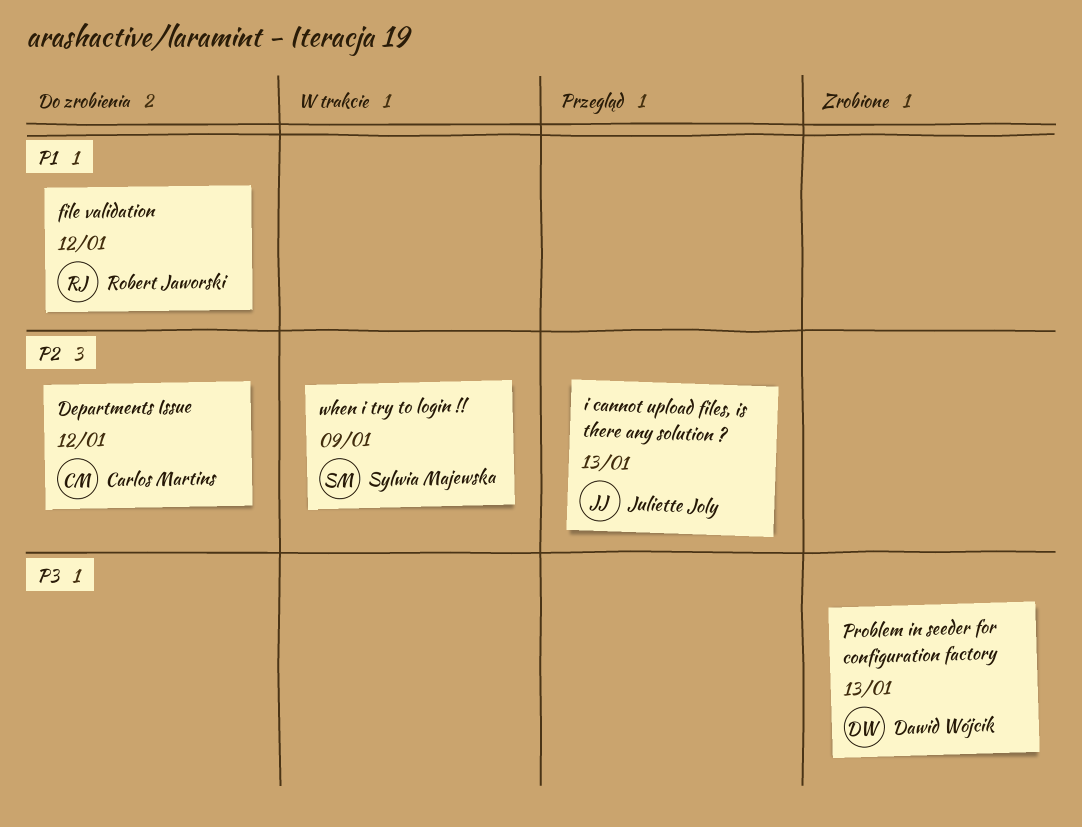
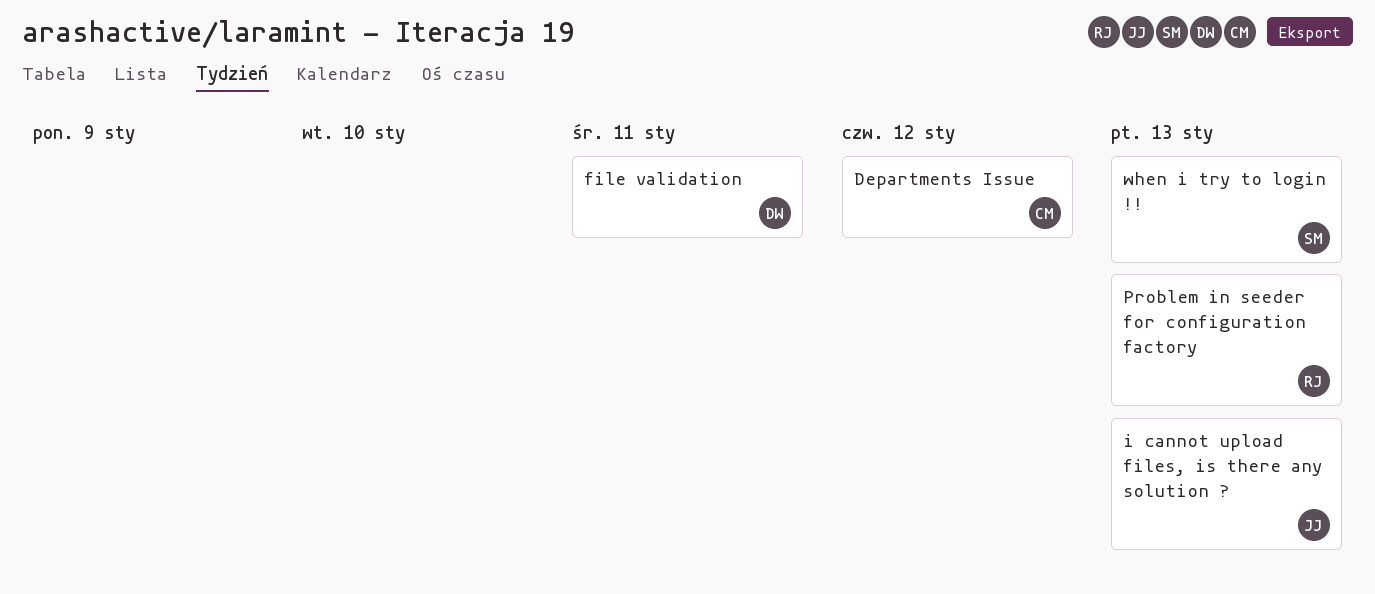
file validation, owner: Robert Jaworski -> Dawid Wójcik
file validation, due: Jan 12 -> Jan 11
Problem in seeder for configuration factory, owner: Dawid Wójcik -> Robert Jaworski
when i try to login !!, due: Jan 9 -> Jan 13

